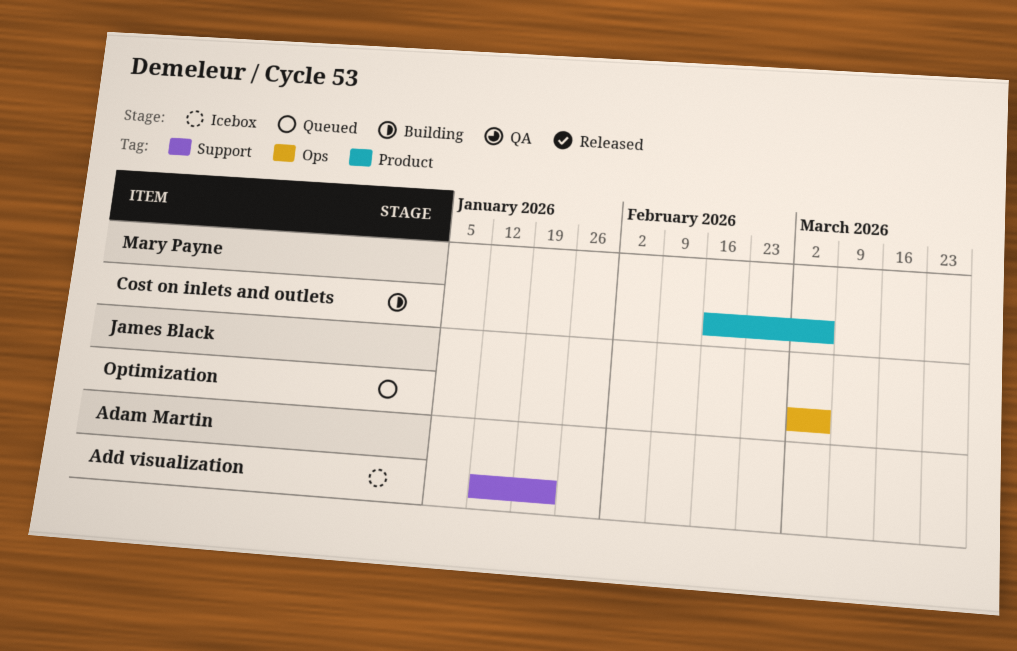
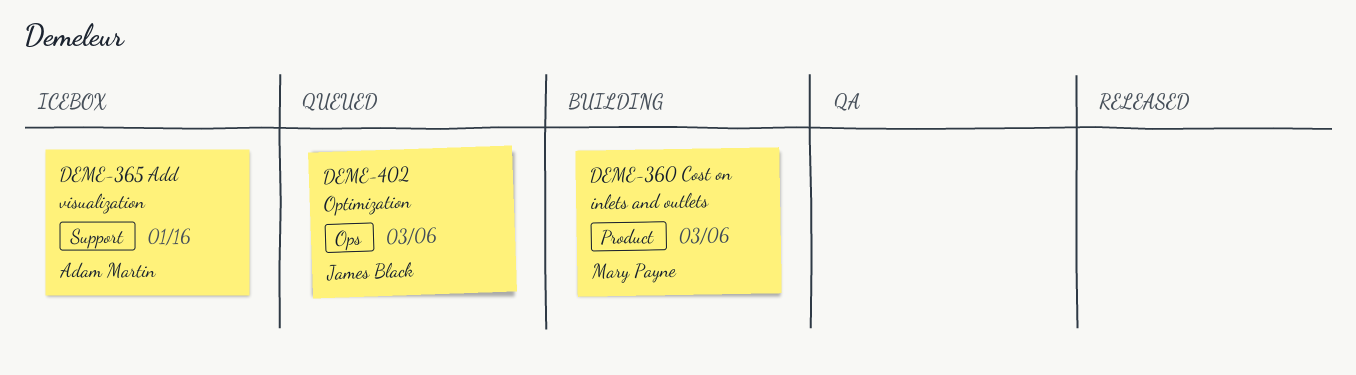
Add visualization, due: Jan 23 -> Jan 16

